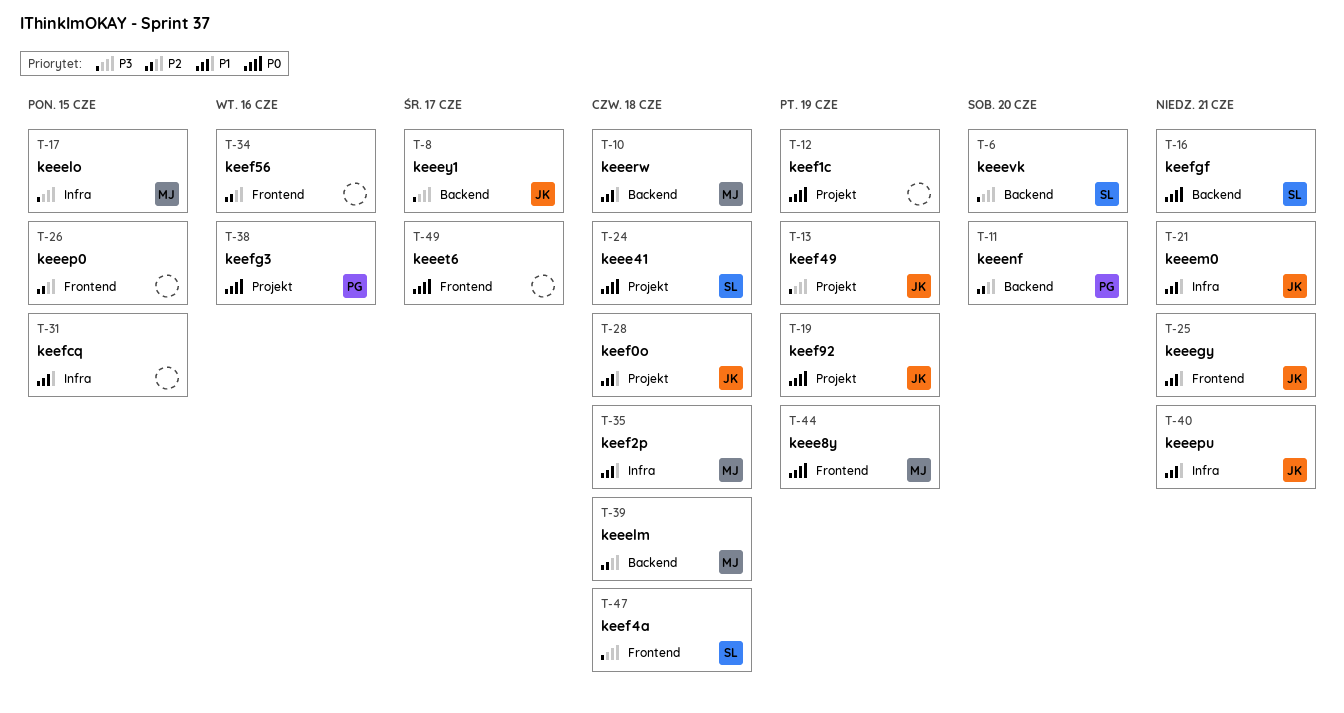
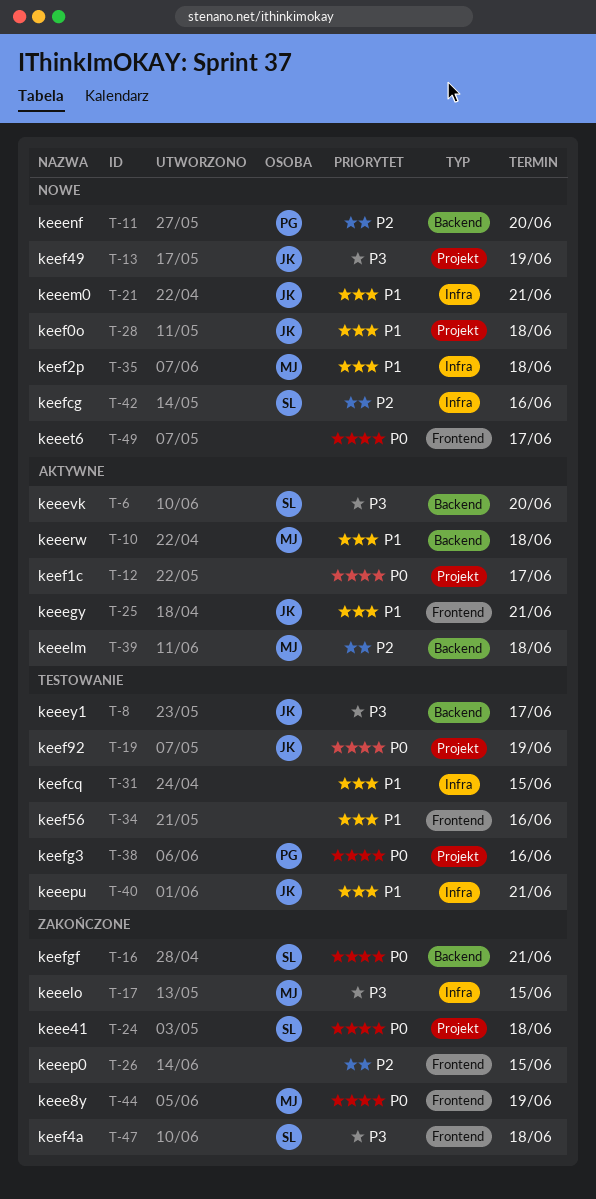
T-12, due: Jun 19 -> Jun 17
T-34, priority: P2 -> P1
T-42: none -> present

